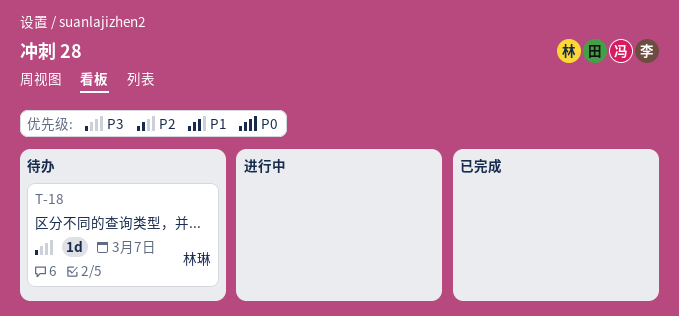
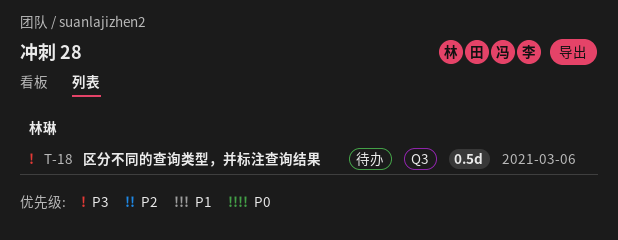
T-18, estimate: 1d -> 0.5d
T-18, due: Mar 7 -> Mar 6

